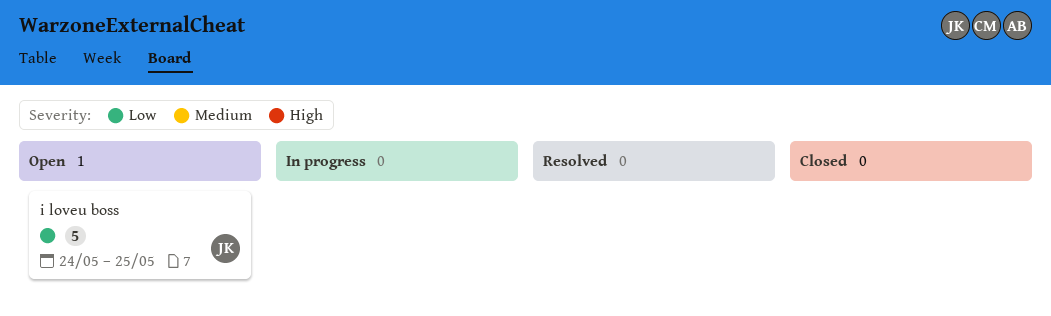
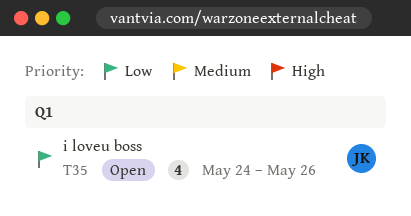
i loveu boss, estimate: 5 -> 4
i loveu boss, due: May 25 -> May 26

